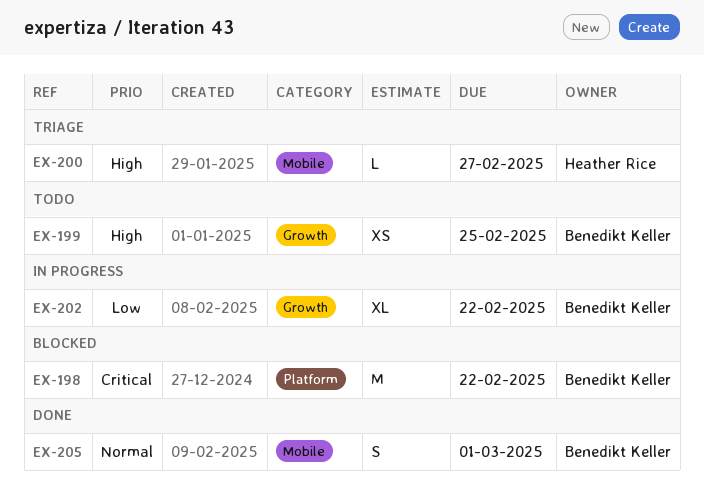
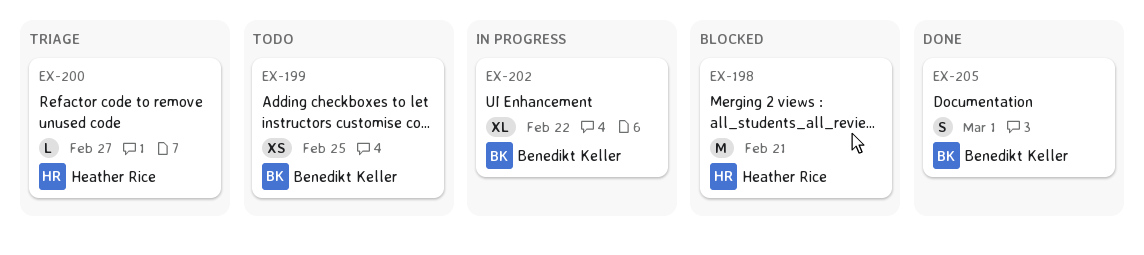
EX-198, owner: Benedikt Keller -> Heather Rice
EX-198, due: Feb 22 -> Feb 21

